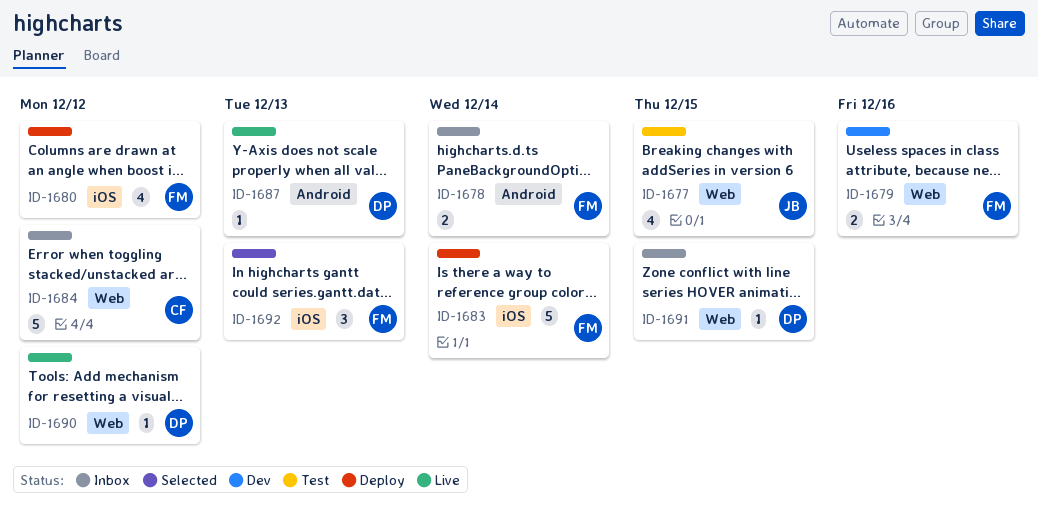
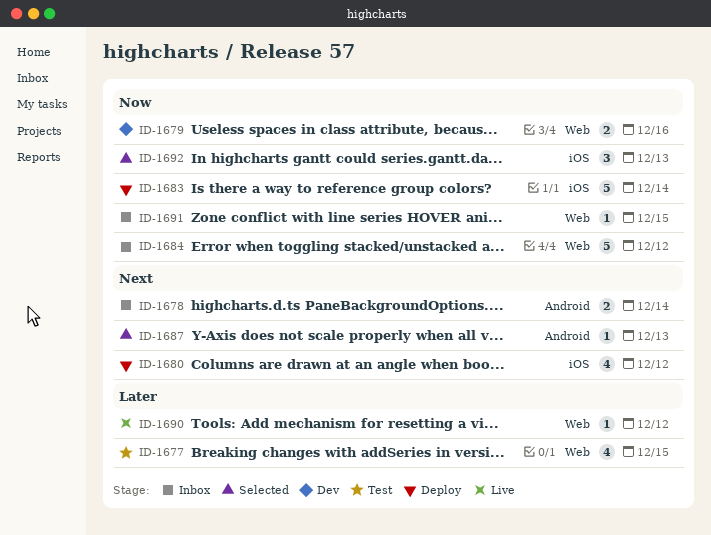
ID-1687, status: Live -> Selected

